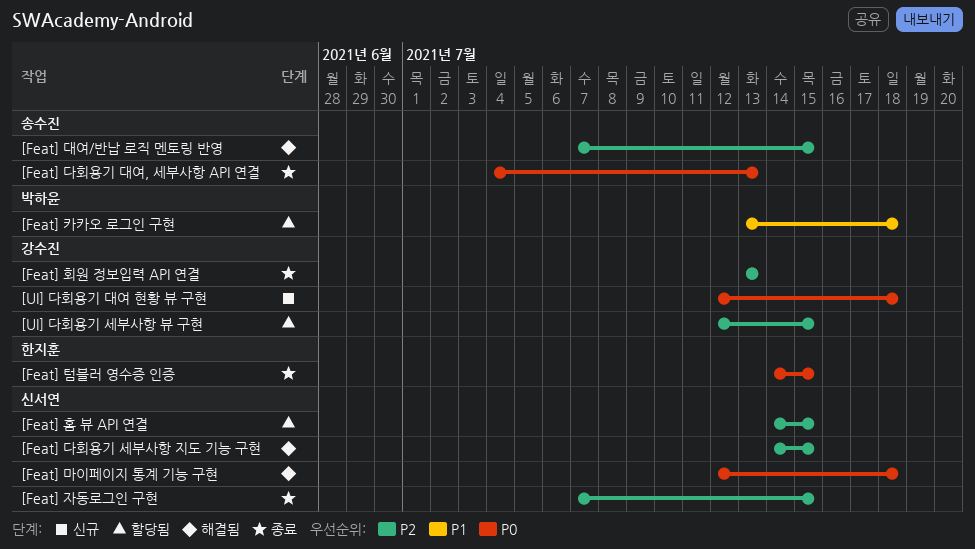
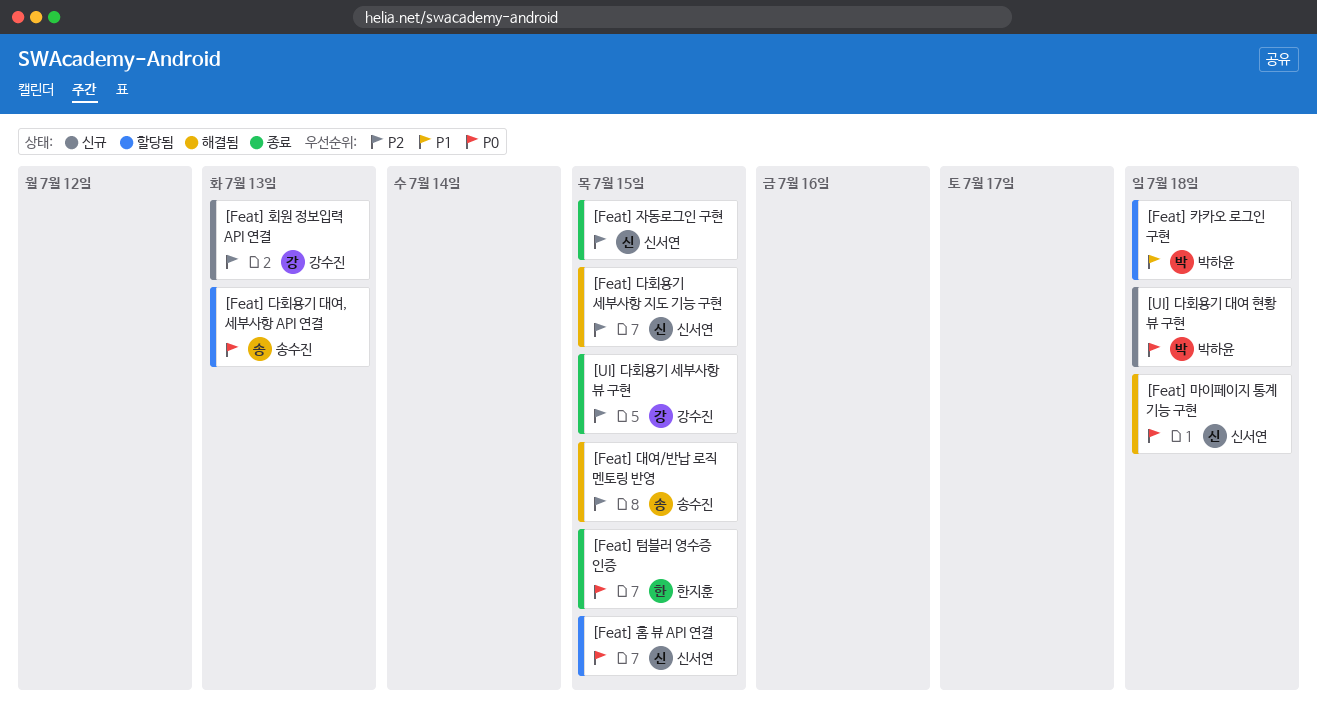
[Feat] 다회용기 대여, 세부사항 API 연결, status: 종료 -> 할당됨
[Feat] 홈 뷰 API 연결, priority: P2 -> P0
[Feat] 회원 정보입력 API 연결, status: 종료 -> 신규
[UI] 다회용기 대여 현황 뷰 구현, owner: 강수진 -> 박하윤
[UI] 다회용기 세부사항 뷰 구현, status: 할당됨 -> 종료

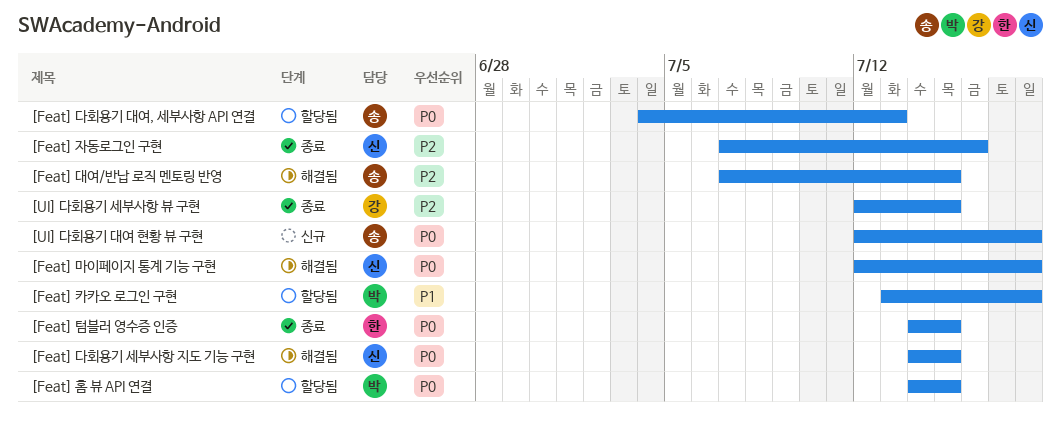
[Feat] 다회용기 세부사항 지도 기능 구현, priority: P2 -> P0
[Feat] 자동로그인 구현, due: Jul 15 -> Jul 16
[Feat] 홈 뷰 API 연결, owner: 신서연 -> 박하윤
[Feat] 회원 정보입력 API 연결: present -> none
[UI] 다회용기 대여 현황 뷰 구현, owner: 박하윤 -> 송수진

